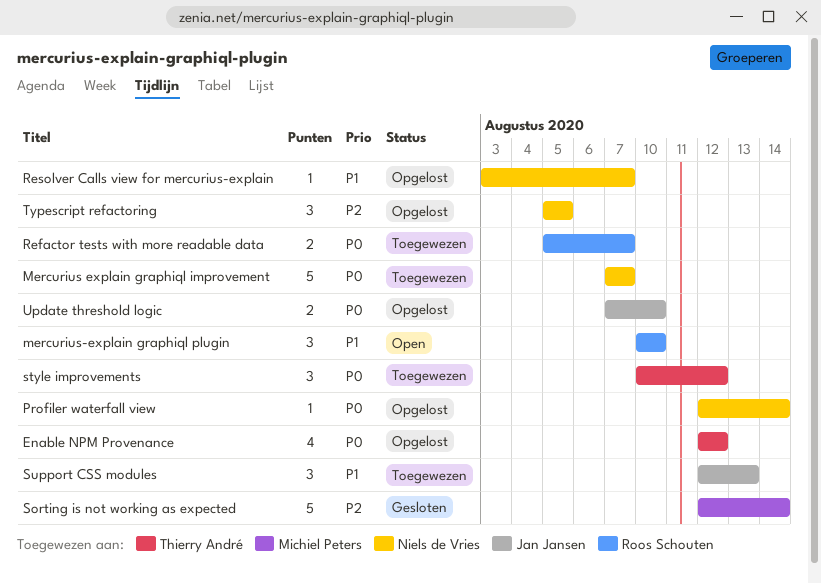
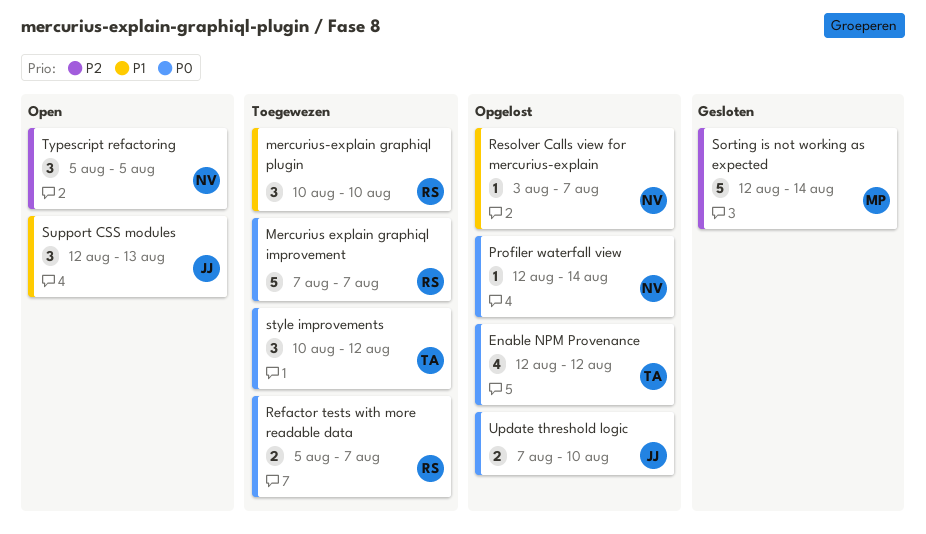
Mercurius explain graphiql improvement, owner: Niels de Vries -> Roos Schouten
mercurius-explain graphiql plugin, status: Open -> Toegewezen
Support CSS modules, status: Toegewezen -> Open
Typescript refactoring, status: Opgelost -> Open

